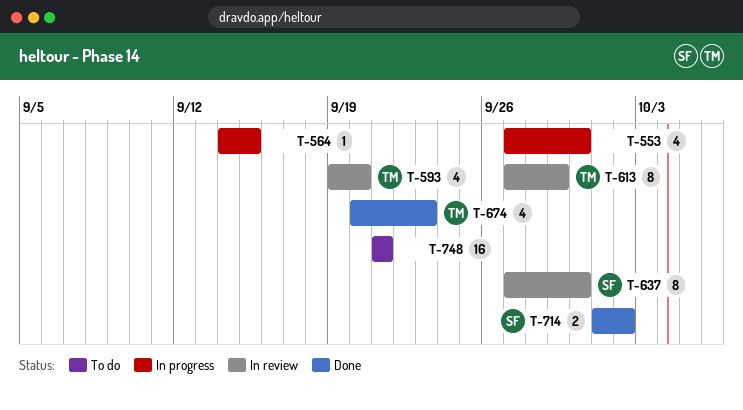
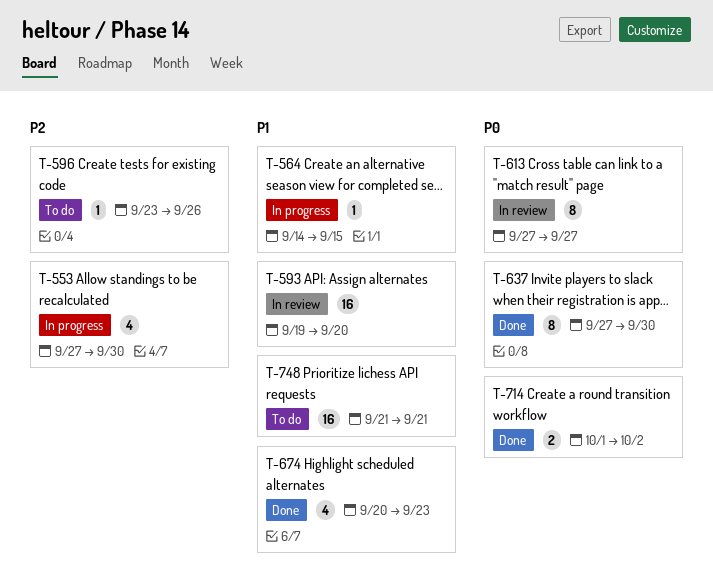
T-593, estimate: 4 -> 16
T-596: none -> present
T-613, due: Sep 29 -> Sep 27
T-637, status: In review -> Done

